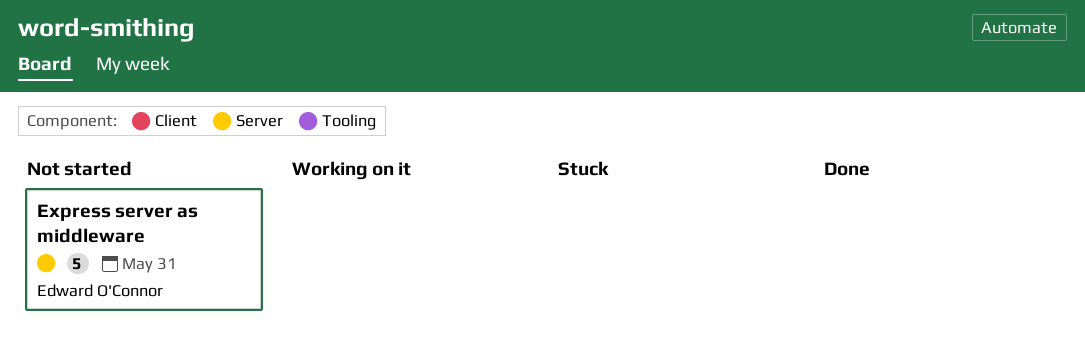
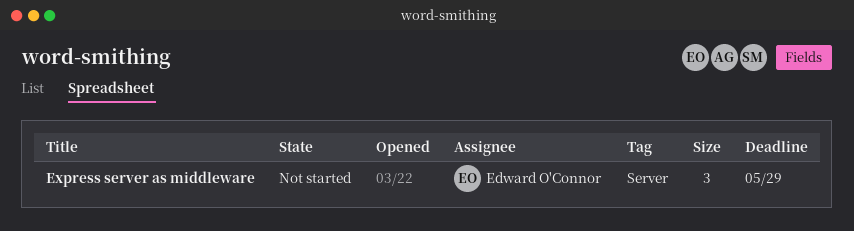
Express server as middleware, estimate: 5 -> 3
Express server as middleware, due: May 31 -> May 29

